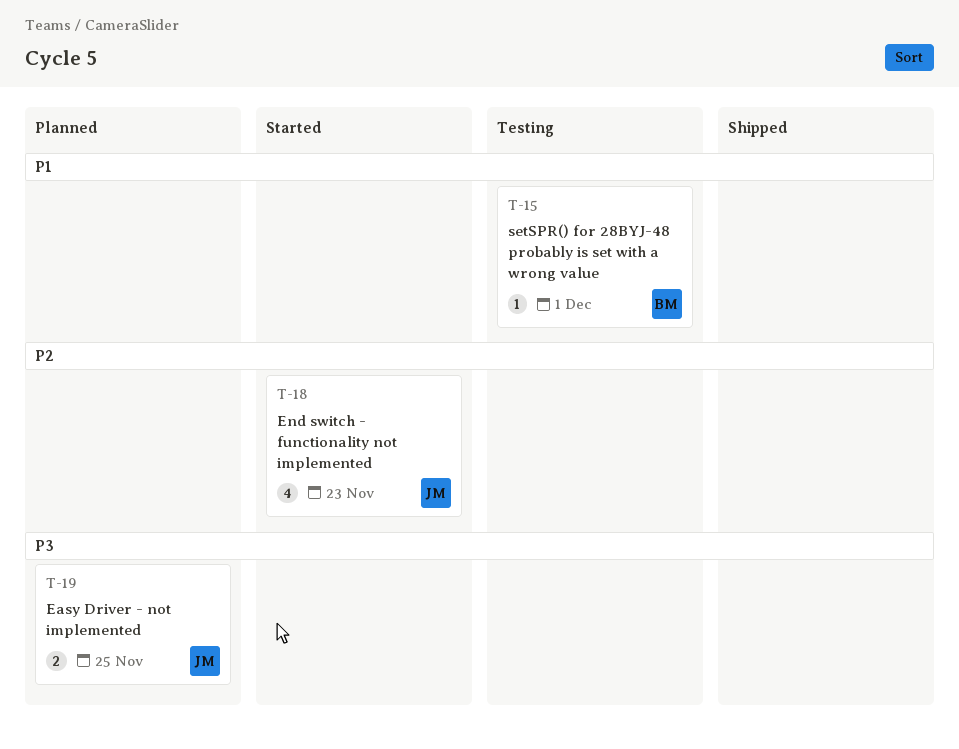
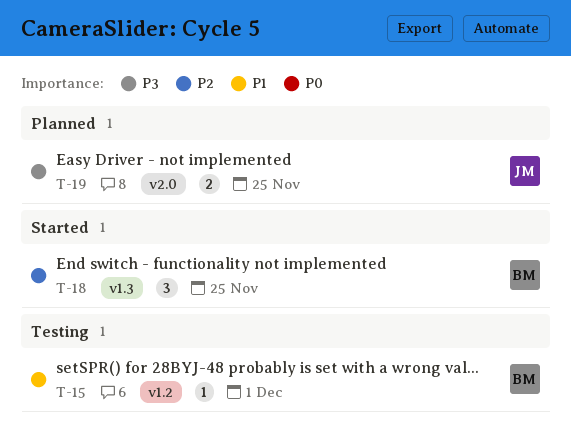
T-18, owner: JM -> BM
T-18, estimate: 4 -> 3
T-18, due: Nov 23 -> Nov 25

